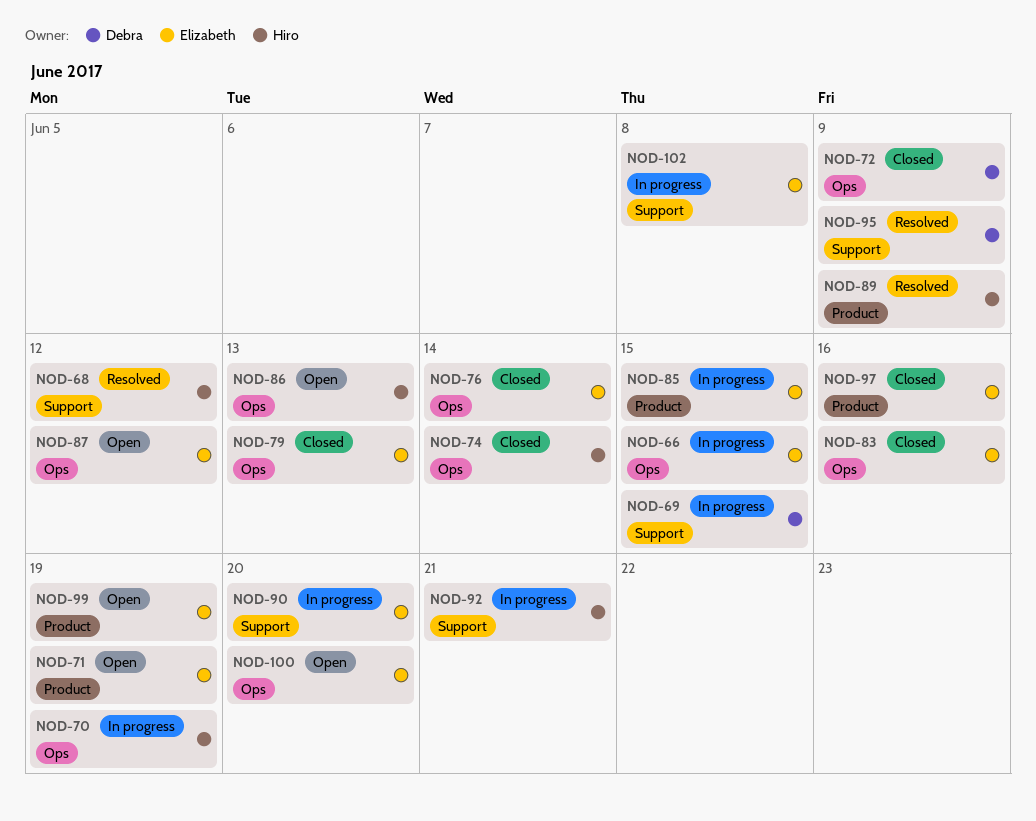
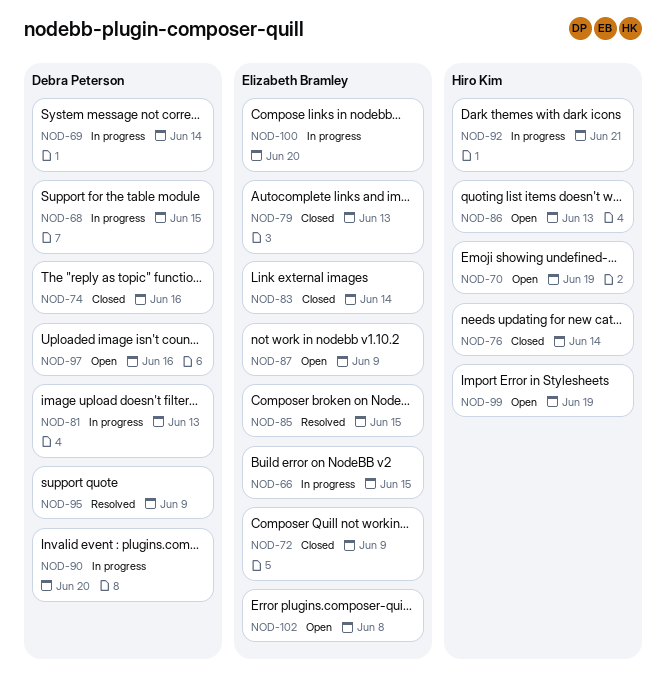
NOD-68, status: Resolved -> In progress
NOD-68, owner: Hiro Kim -> Debra Peterson
NOD-68, due: Jun 12 -> Jun 15
NOD-69, due: Jun 15 -> Jun 14
NOD-70, status: In progress -> Open
NOD-71: present -> none
NOD-72, owner: Debra Peterson -> Elizabeth Bramley
NOD-74, owner: Hiro Kim -> Debra Peterson
NOD-74, due: Jun 14 -> Jun 16
NOD-76, owner: Elizabeth Bramley -> Hiro Kim
NOD-81: none -> present
NOD-83, due: Jun 16 -> Jun 14
NOD-85, status: In progress -> Resolved
NOD-87, due: Jun 12 -> Jun 9
NOD-89: present -> none
NOD-90, owner: Elizabeth Bramley -> Debra Peterson
NOD-97, status: Closed -> Open
NOD-97, owner: Elizabeth Bramley -> Debra Peterson
NOD-99, owner: Elizabeth Bramley -> Hiro Kim
NOD-100, status: Open -> In progress
NOD-102, status: In progress -> Open

